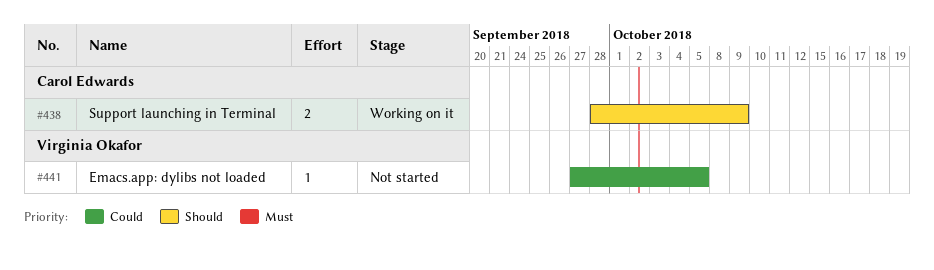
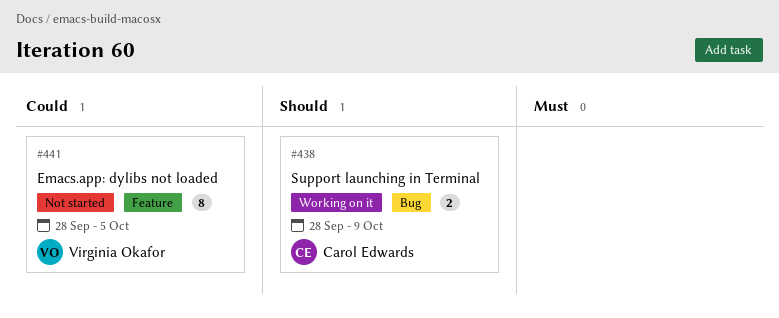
#441, estimate: 1 -> 8
#441, start: Sep 27 -> Sep 28

